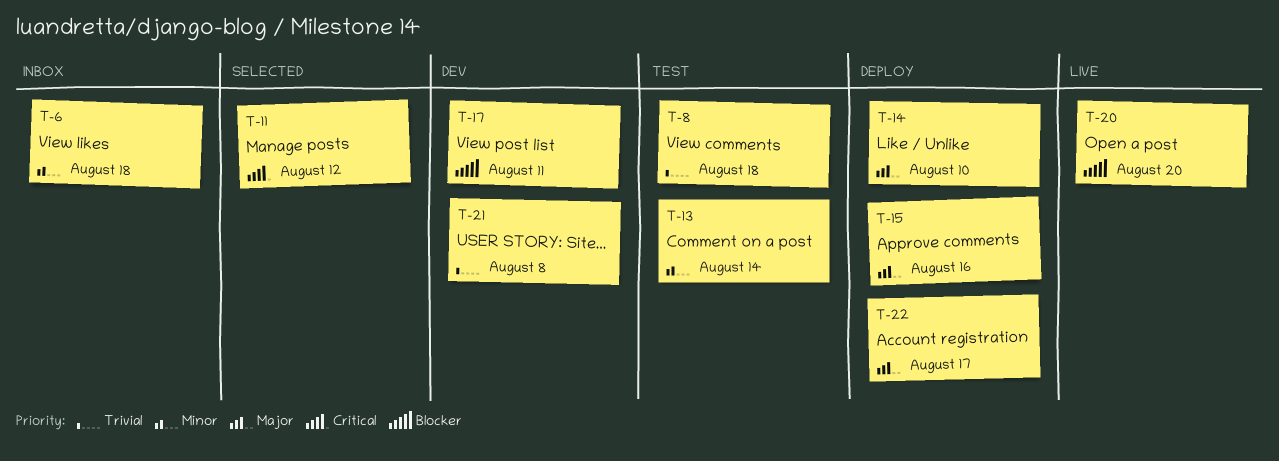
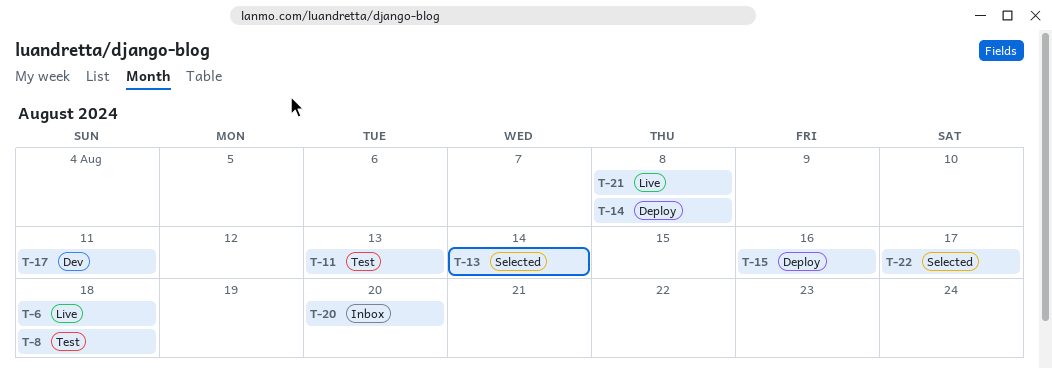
T-6, status: Inbox -> Live
T-11, status: Selected -> Test
T-11, due: Aug 12 -> Aug 13
T-13, status: Test -> Selected
T-14, due: Aug 10 -> Aug 8
T-20, status: Live -> Inbox
T-21, status: Dev -> Live
T-22, status: Deploy -> Selected

